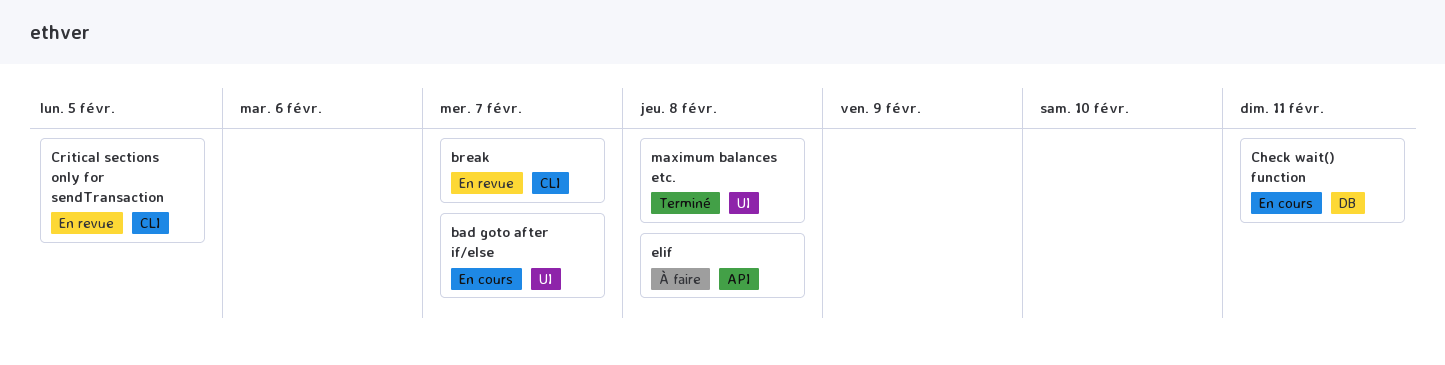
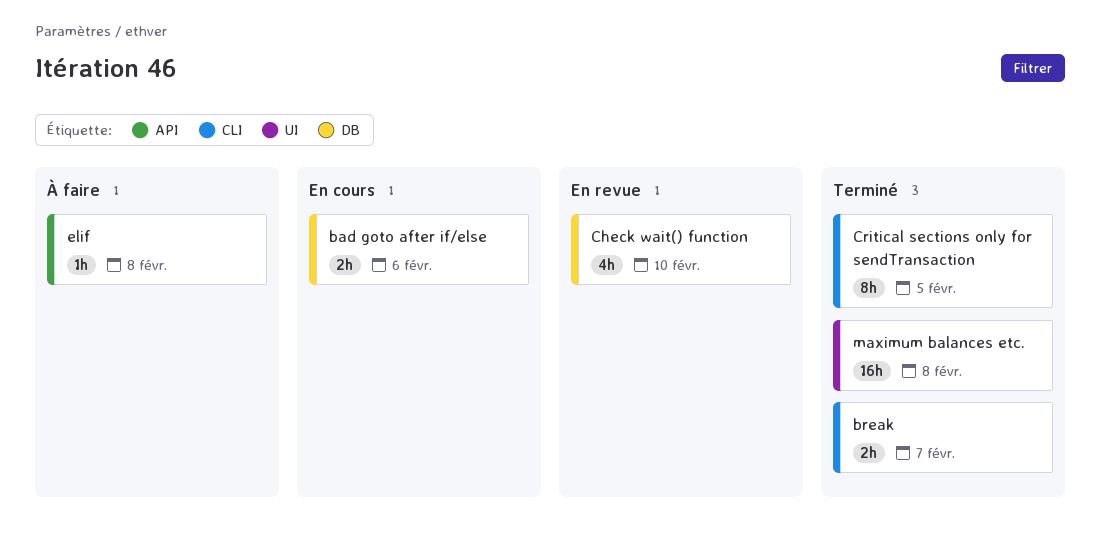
bad goto after if/else, label: UI -> DB
bad goto after if/else, due: Feb 7 -> Feb 6
break, status: En revue -> Terminé
Check wait() function, status: En cours -> En revue
Check wait() function, due: Feb 11 -> Feb 10
Critical sections only for sendTransaction, status: En revue -> Terminé

